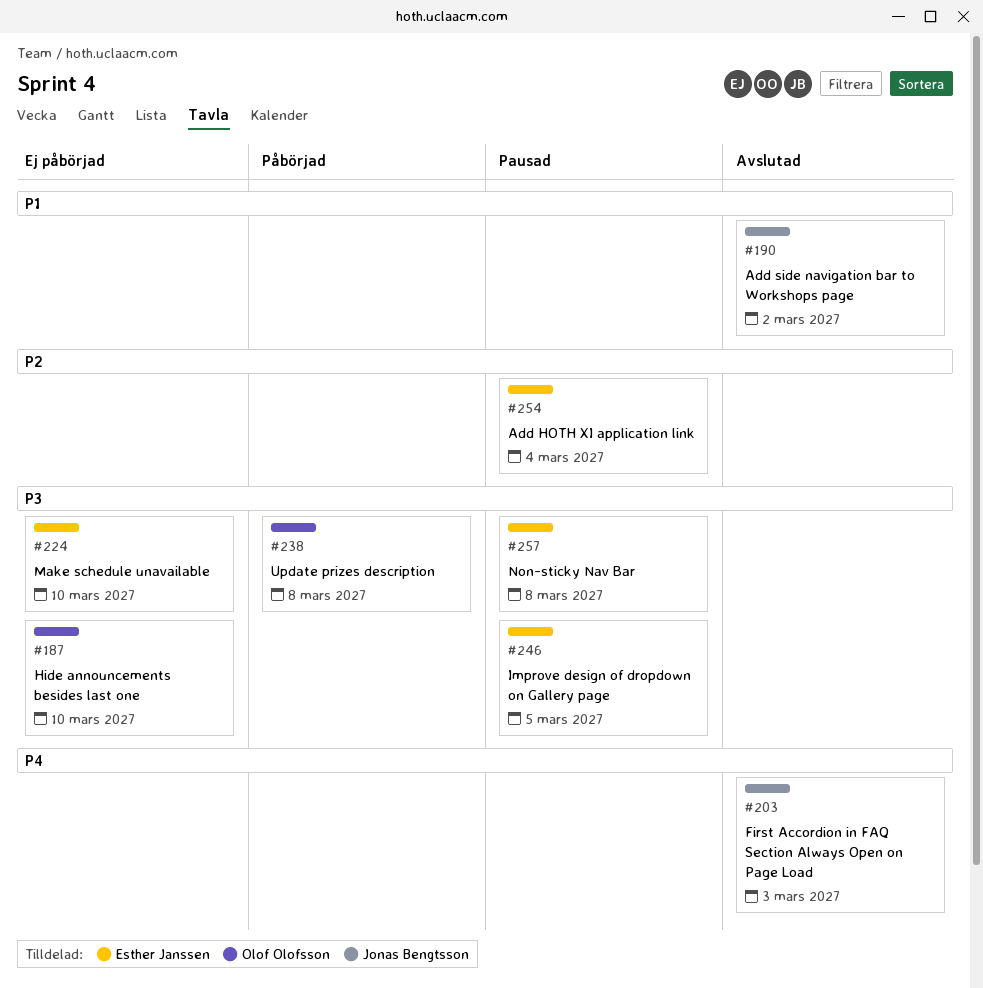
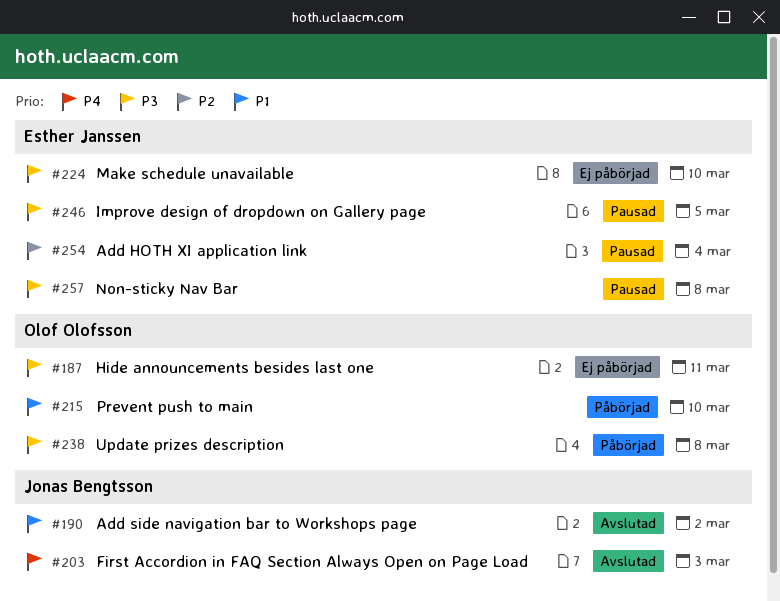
#187, due: Mar 10 -> Mar 11
#215: none -> present

